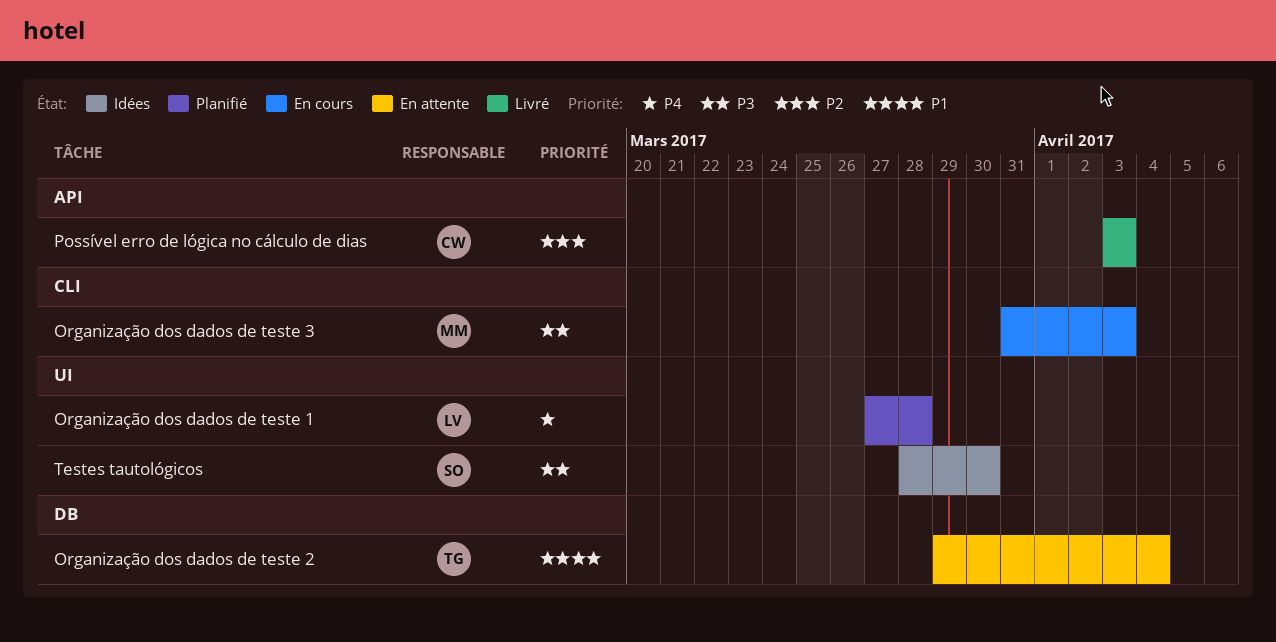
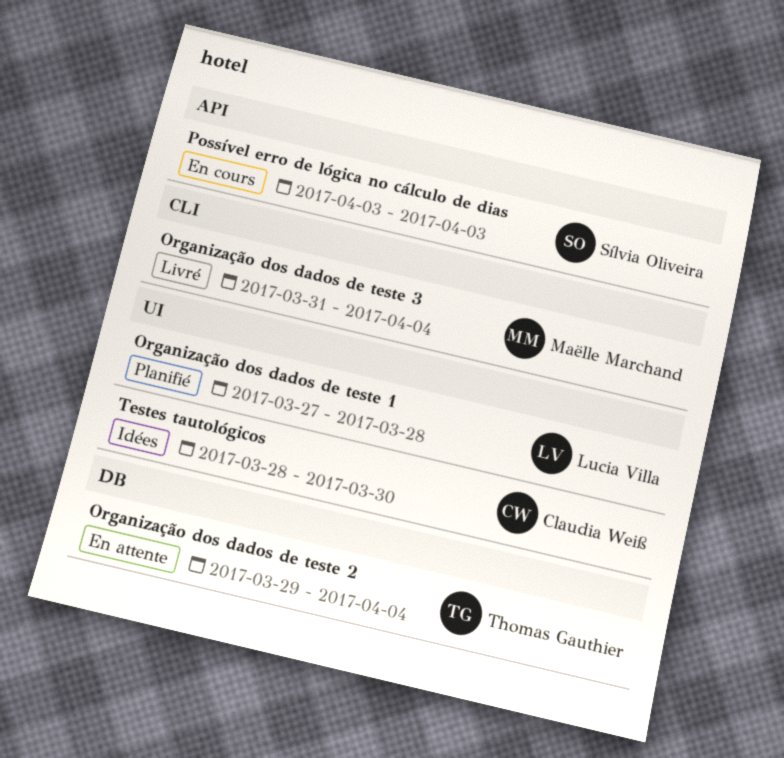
Organização dos dados de teste 3, status: En cours -> Livré
Organização dos dados de teste 3, due: Apr 3 -> Apr 4
Possível erro de lógica no cálculo de dias, status: Livré -> En cours
Possível erro de lógica no cálculo de dias, owner: Claudia Weiß -> Sílvia Oliveira
Testes tautológicos, owner: Sílvia Oliveira -> Claudia Weiß

